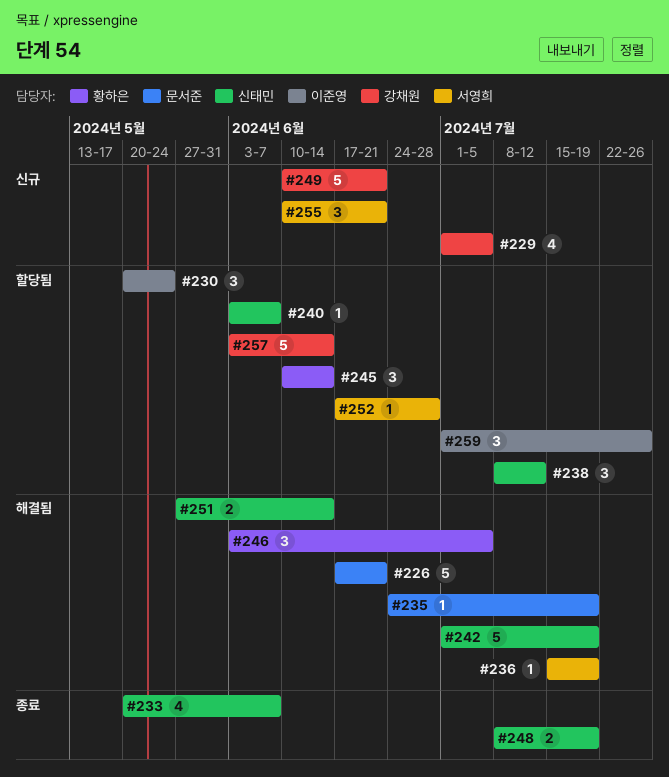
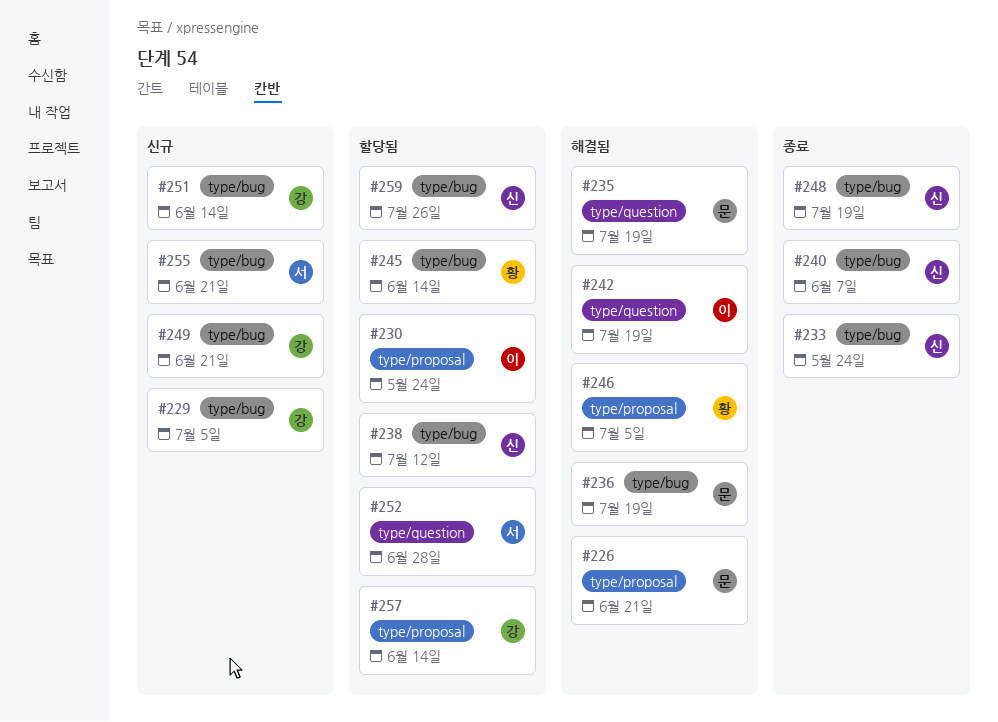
#233, due: Jun 7 -> May 24
#236, owner: 서영희 -> 문서준
#240, status: 할당됨 -> 종료
#242, owner: 신태민 -> 이준영
#251, status: 해결됨 -> 신규
#251, owner: 신태민 -> 강채원
#259, owner: 이준영 -> 신태민

